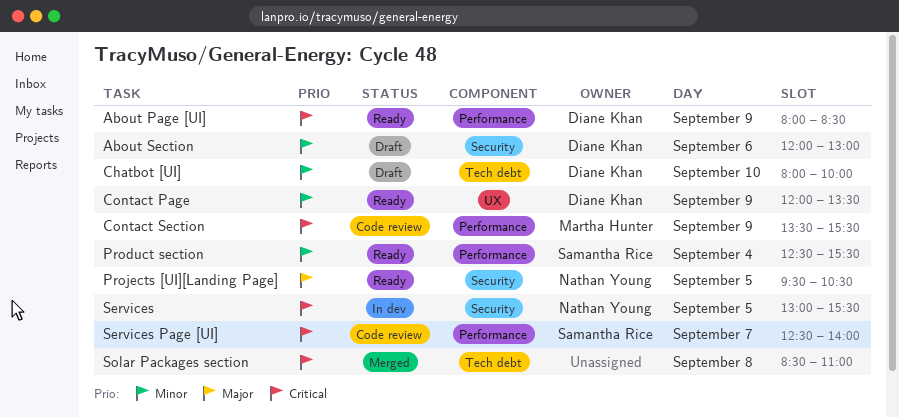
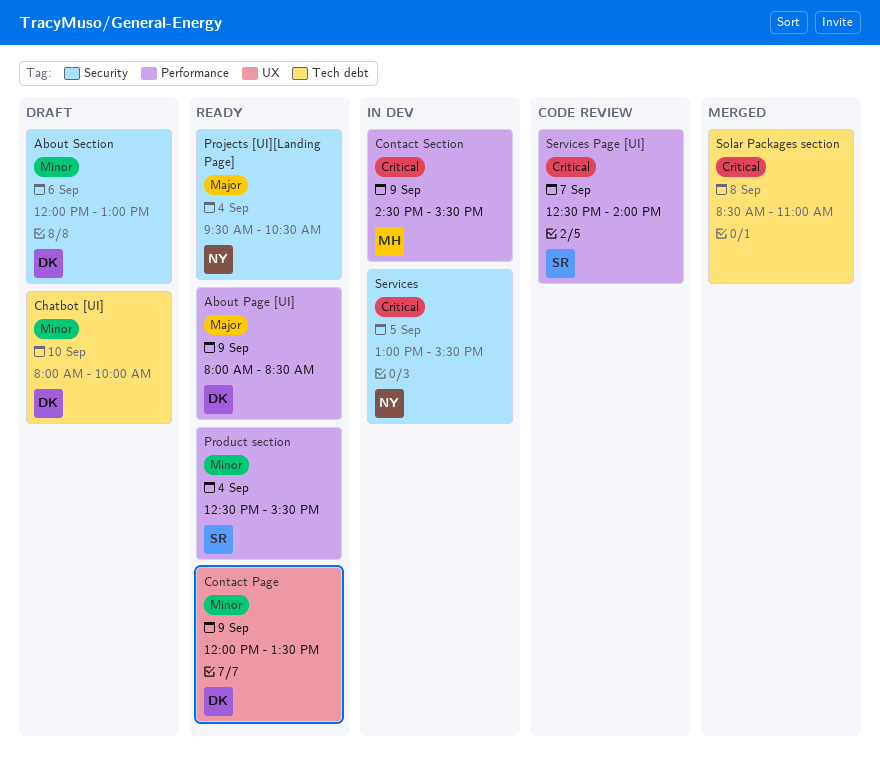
About Page [UI], priority: Critical -> Major
Contact Section, status: Code review -> In dev
Contact Section, begins: 13:30 -> 14:30
Projects [UI][Landing Page], day: Sep 5 -> Sep 4

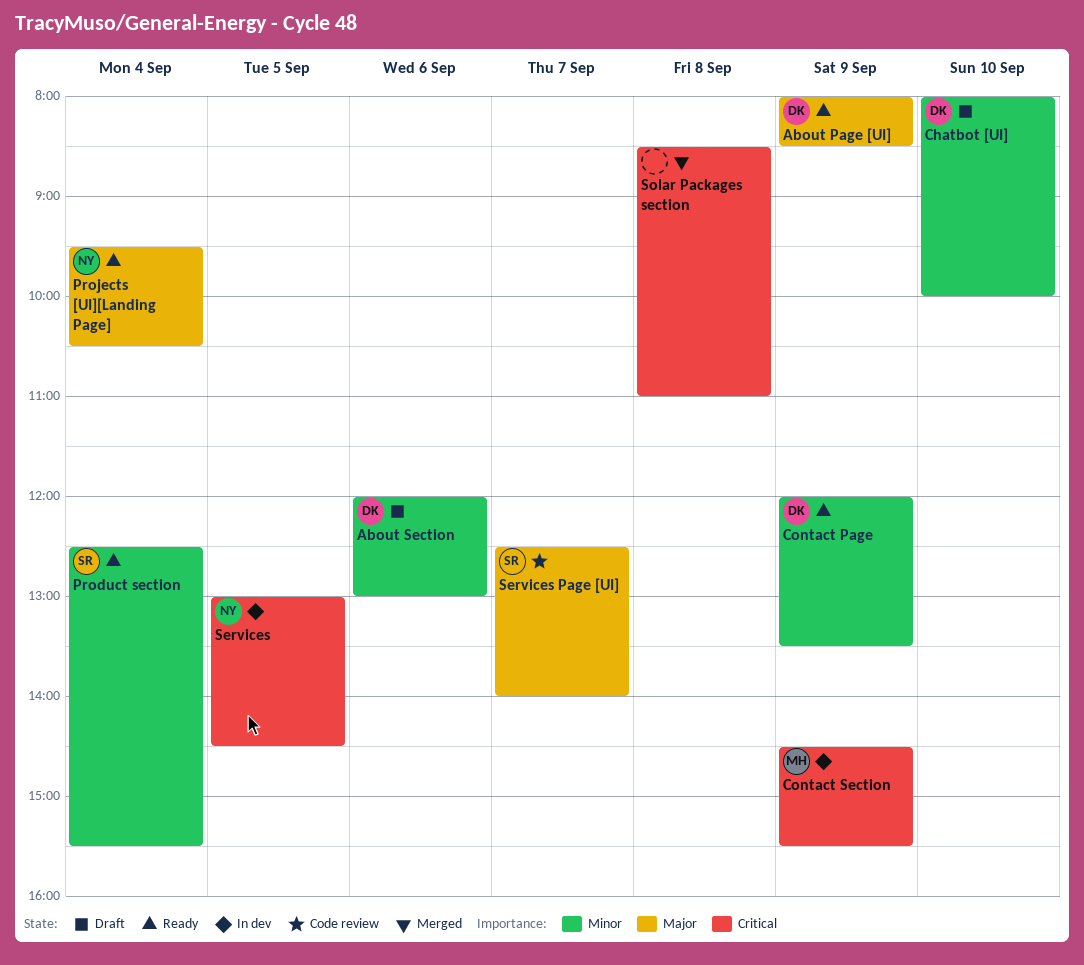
Services, ends: 15:30 -> 14:30
Services Page [UI], priority: Critical -> Major

